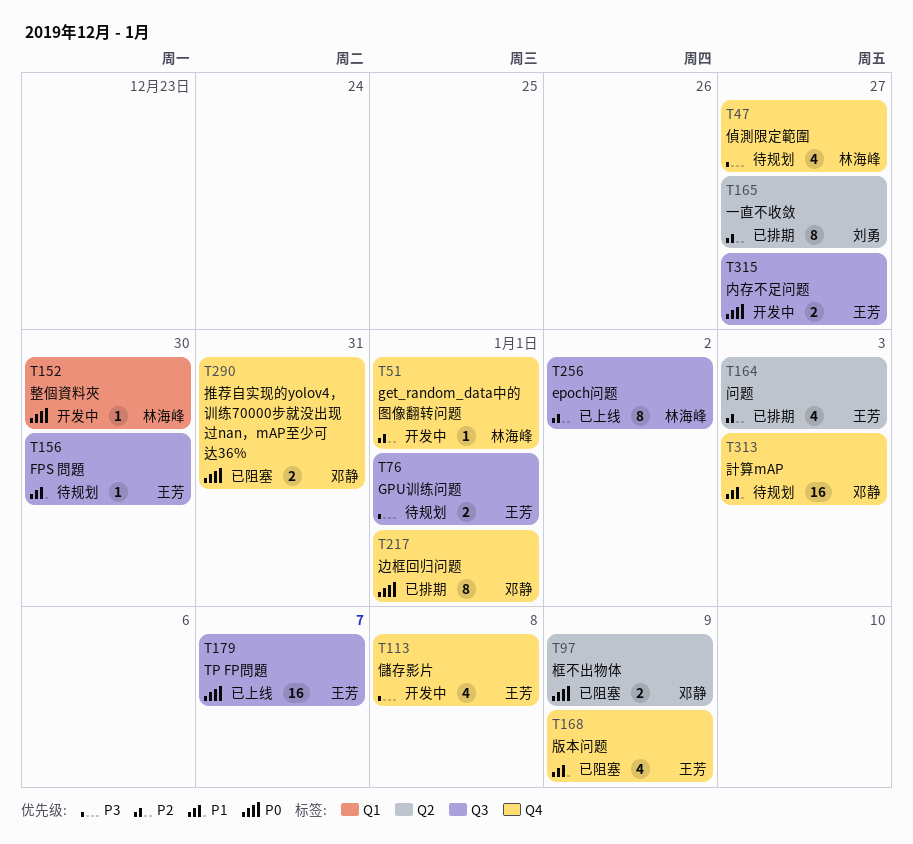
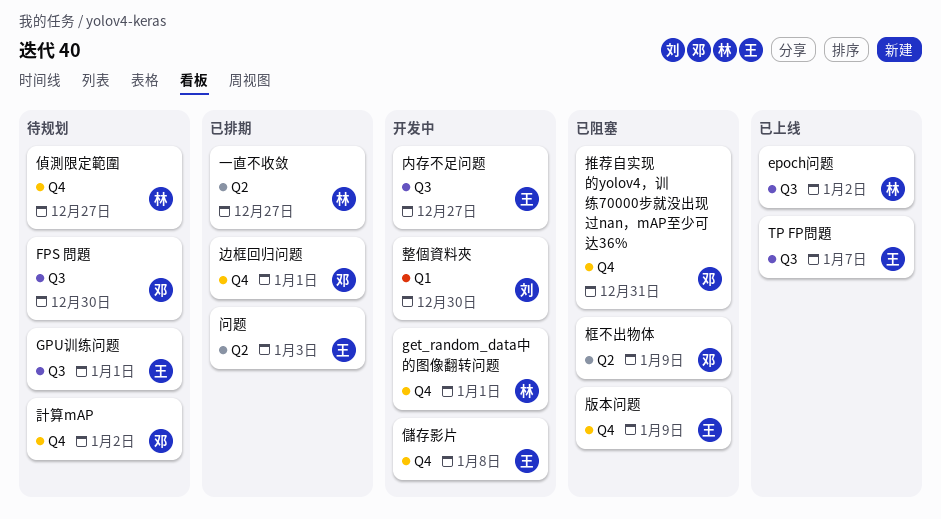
FPS 問題, owner: 王芳 -> 邓静
一直不收敛, owner: 刘勇 -> 林海峰
整個資料夾, owner: 林海峰 -> 刘勇
計算mAP, due: Jan 3 -> Jan 2

